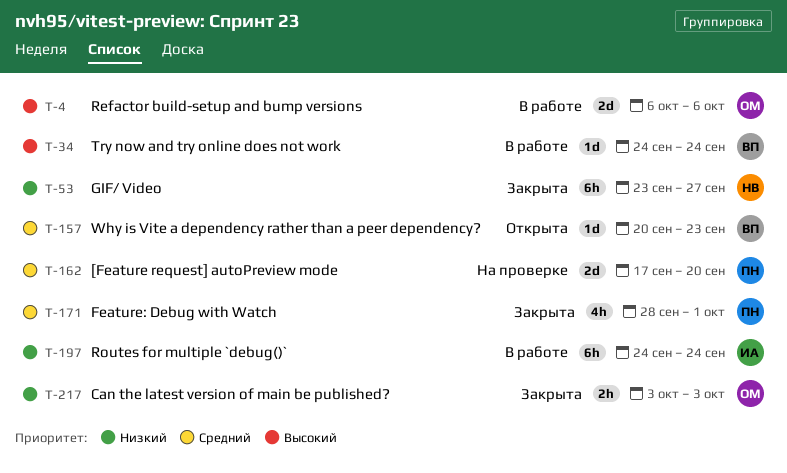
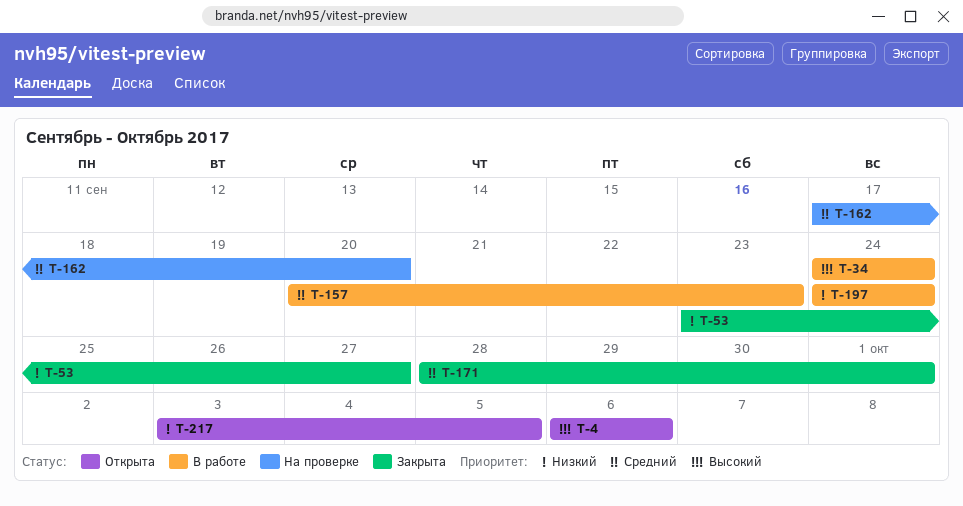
T-4, status: В работе -> Открыта
T-157, status: Открыта -> В работе
T-217, status: Закрыта -> Открыта
T-217, due: Oct 3 -> Oct 5

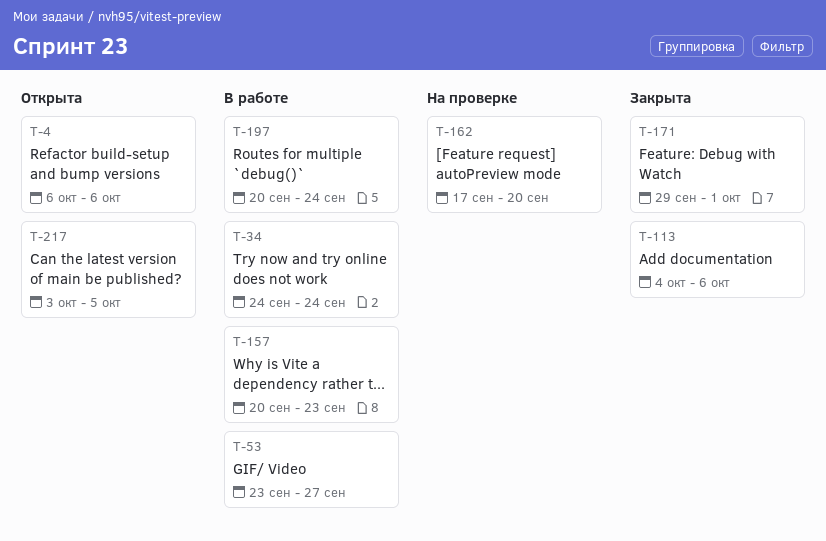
T-53, status: Закрыта -> В работе
T-113: none -> present
T-171, start: Sep 28 -> Sep 29
T-197, start: Sep 24 -> Sep 20

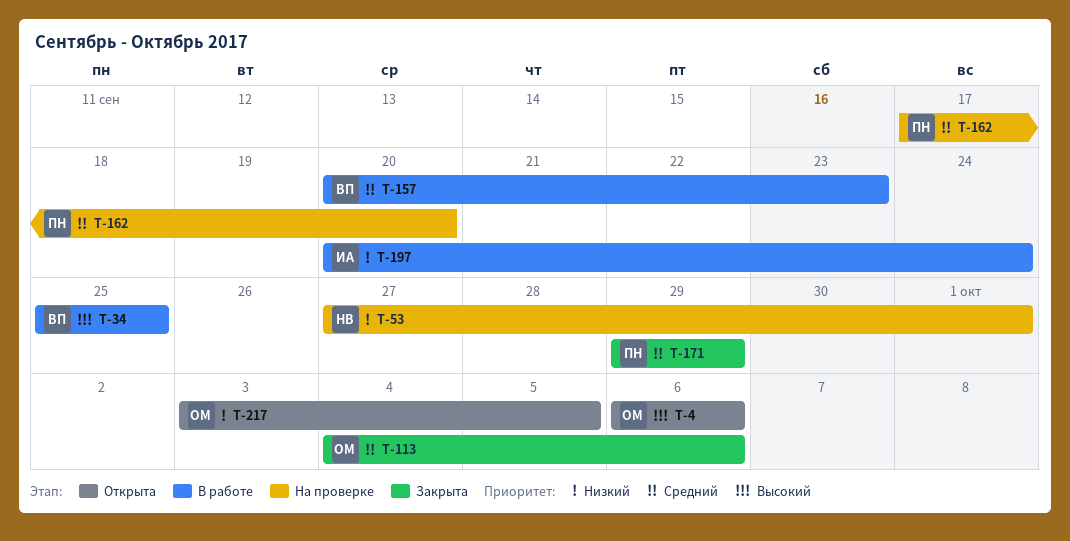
T-34, start: Sep 24 -> Sep 25
T-34, due: Sep 24 -> Sep 25
T-53, status: В работе -> На проверке
T-53, start: Sep 23 -> Sep 27
T-53, due: Sep 27 -> Oct 1
T-171, due: Oct 1 -> Sep 29

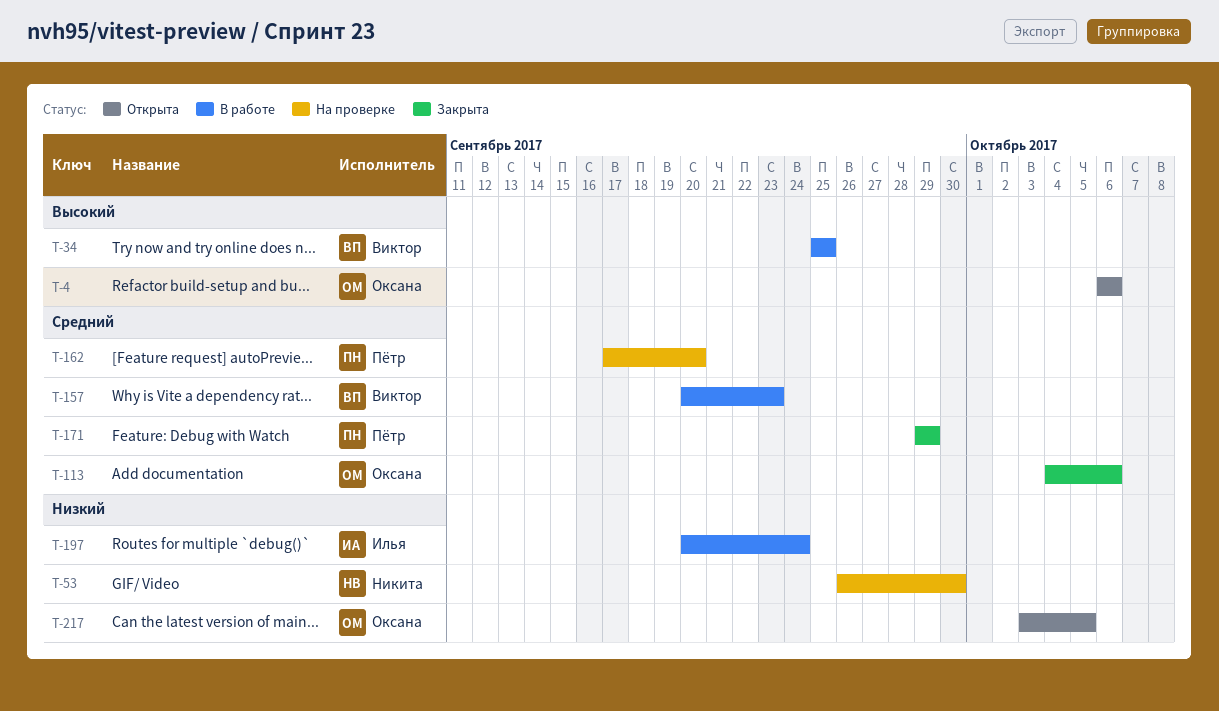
T-53, start: Sep 27 -> Sep 26
T-53, due: Oct 1 -> Sep 30

